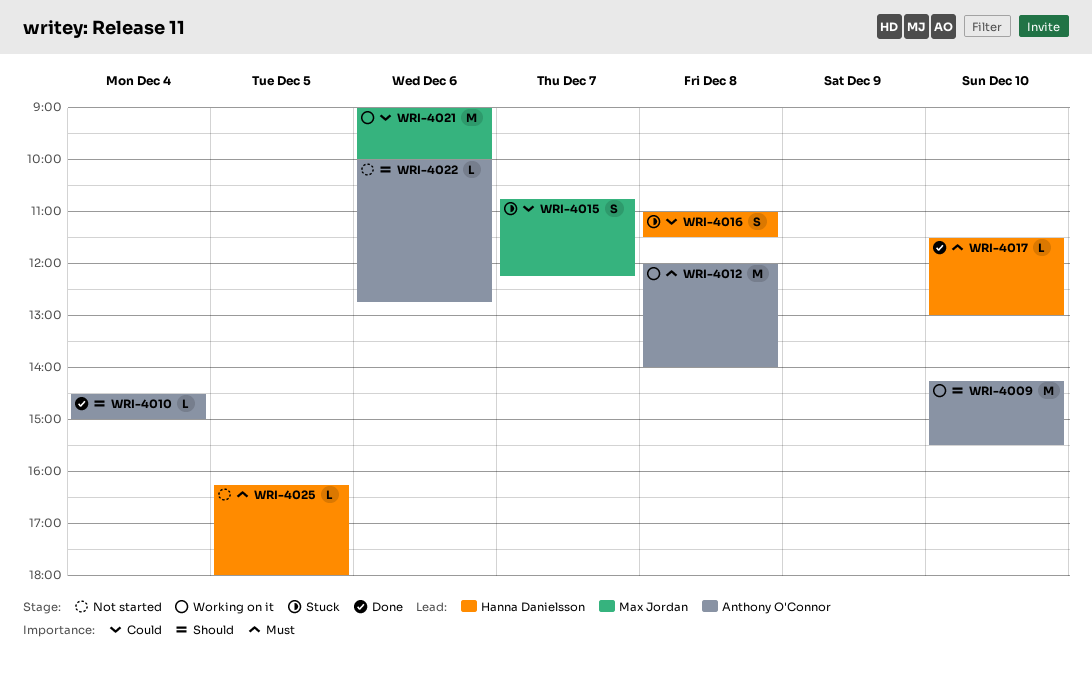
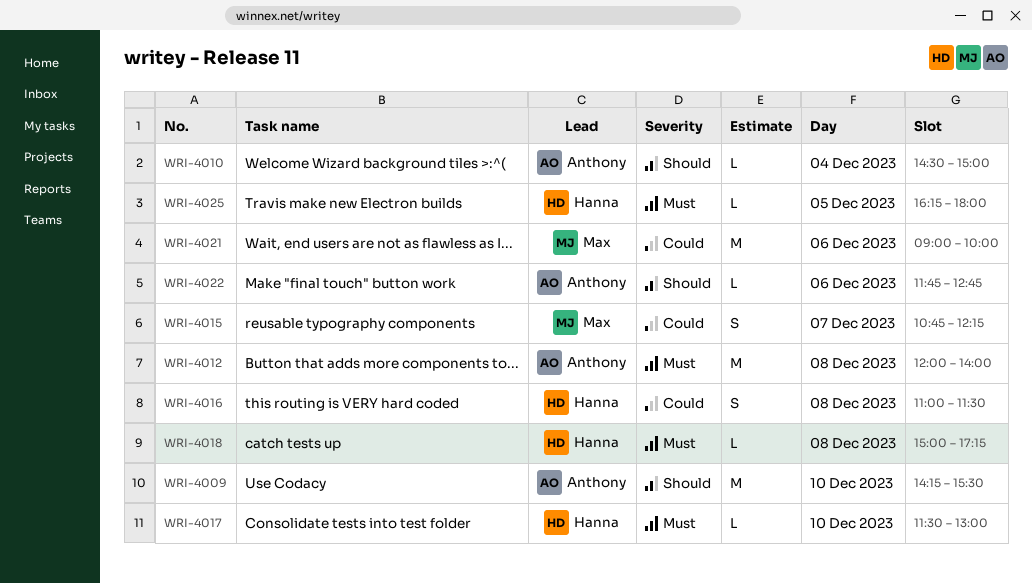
WRI-4018: none -> present
WRI-4022, begins: 10:00 -> 11:45

